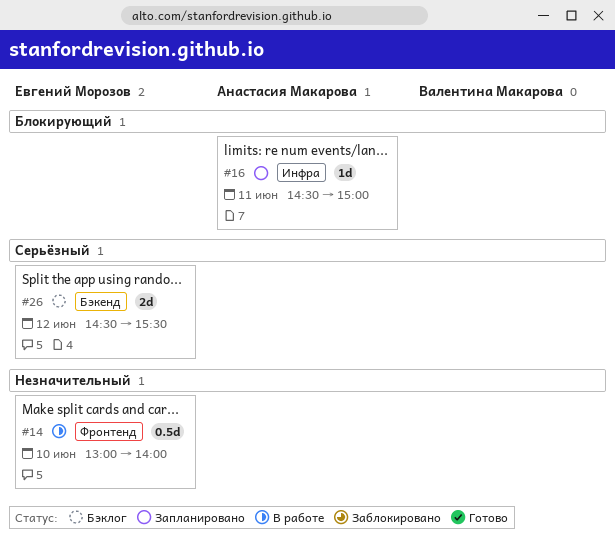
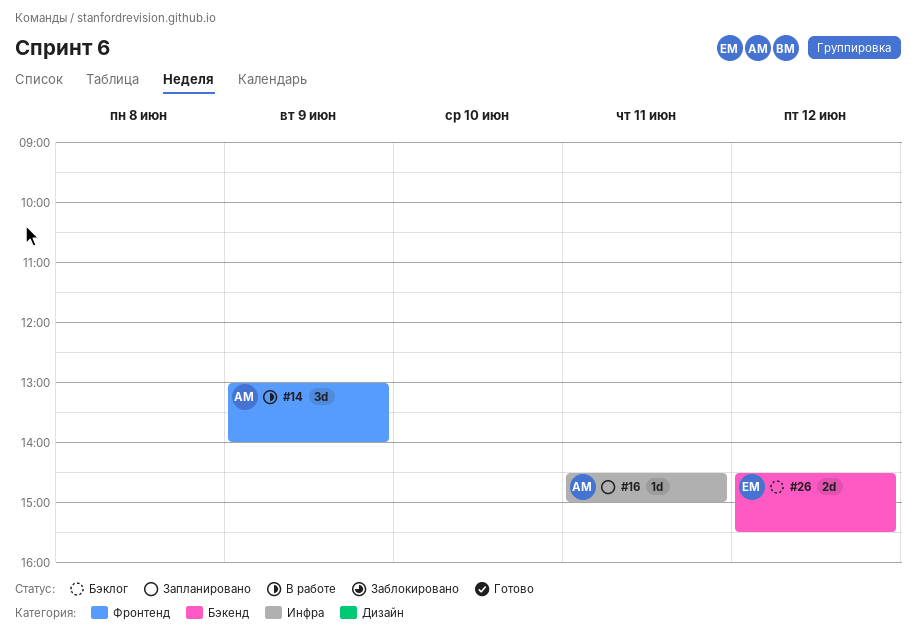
#14, owner: Евгений Морозов -> Анастасия Макарова
#14, estimate: 0.5d -> 3d
#14, day: Jun 10 -> Jun 9

